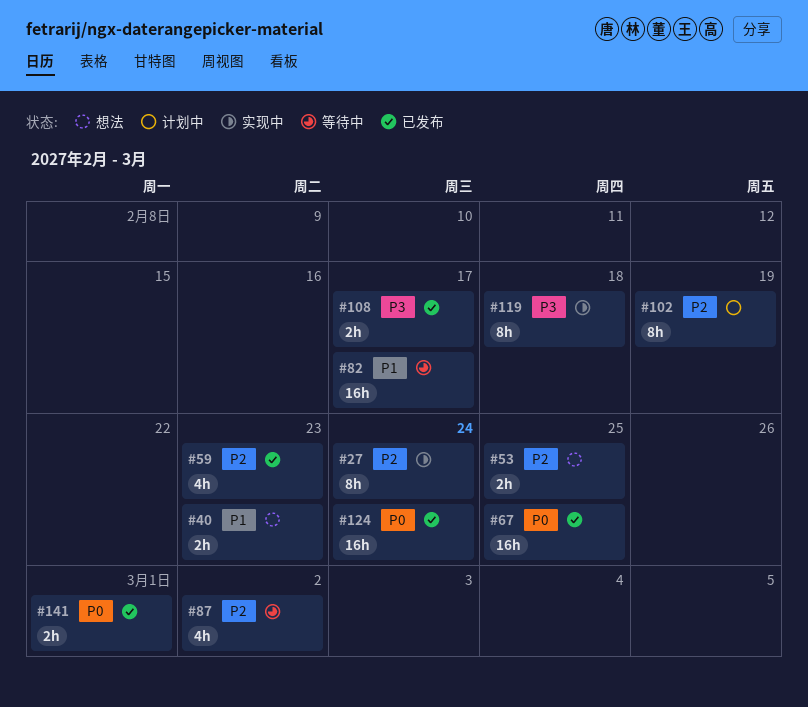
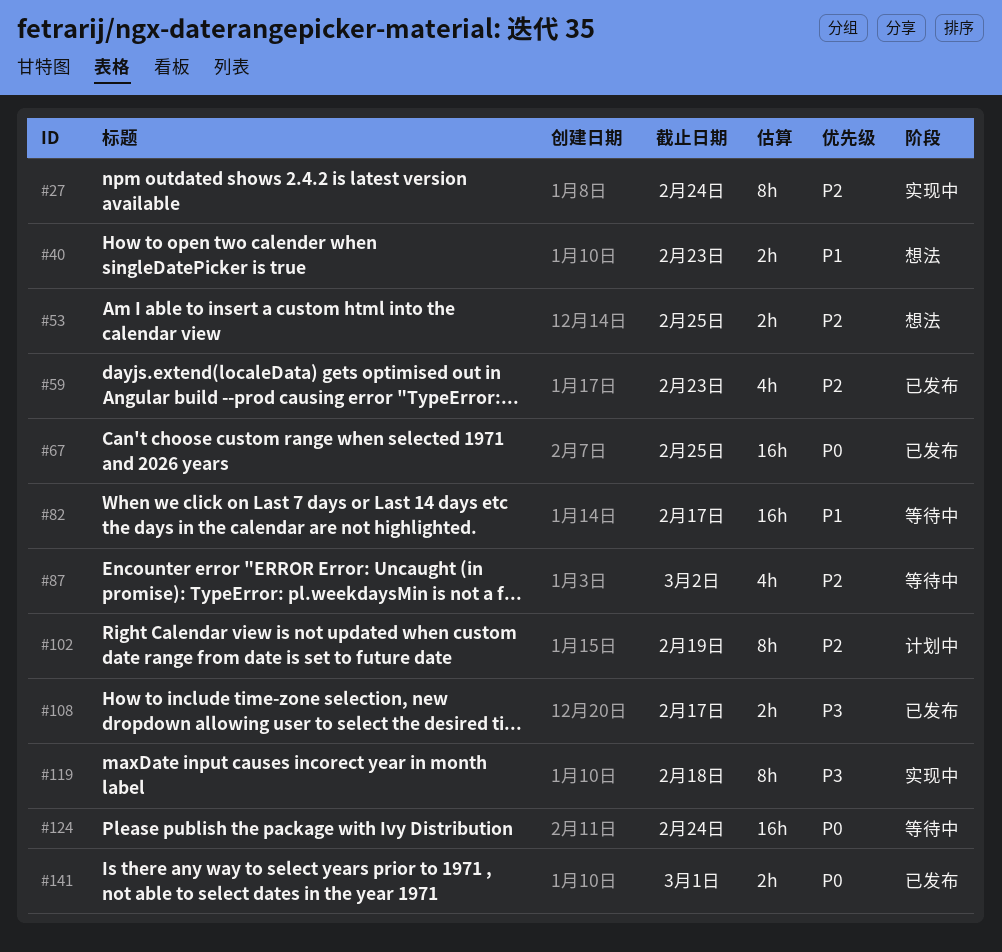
#124, status: 已发布 -> 等待中

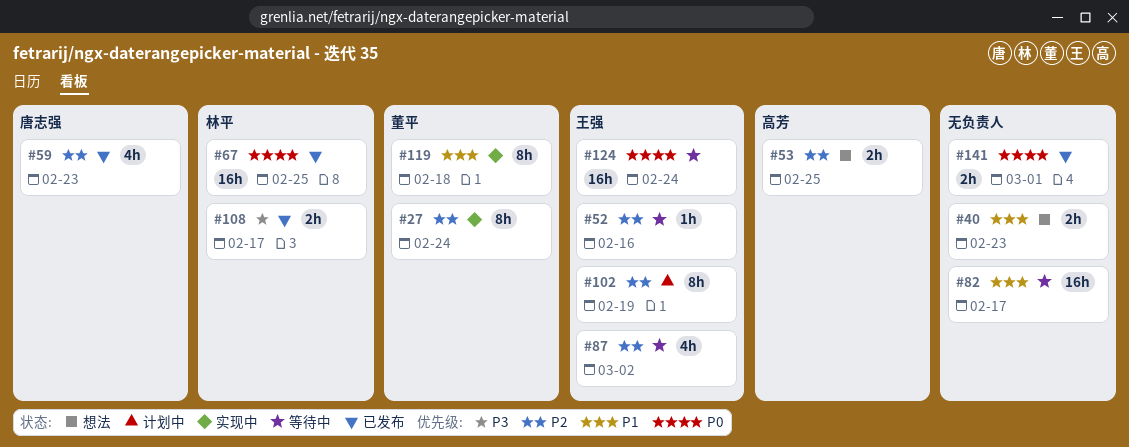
#52: none -> present
#119, priority: P3 -> P1

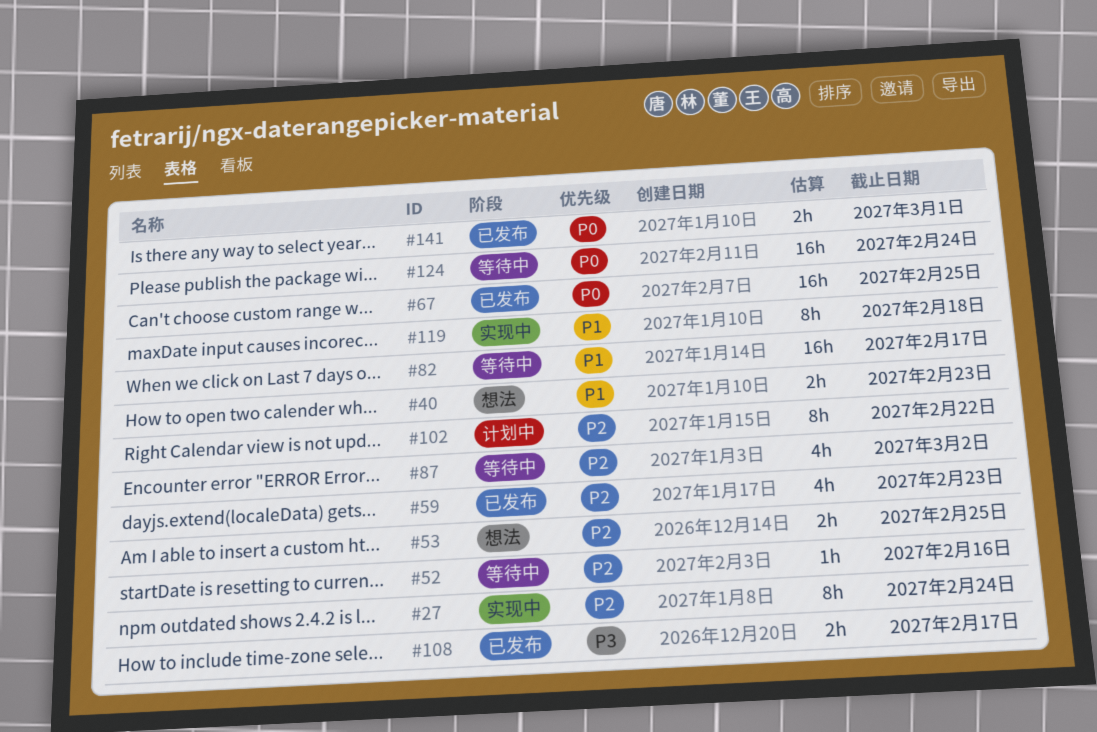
#102, due: Feb 19 -> Feb 22

